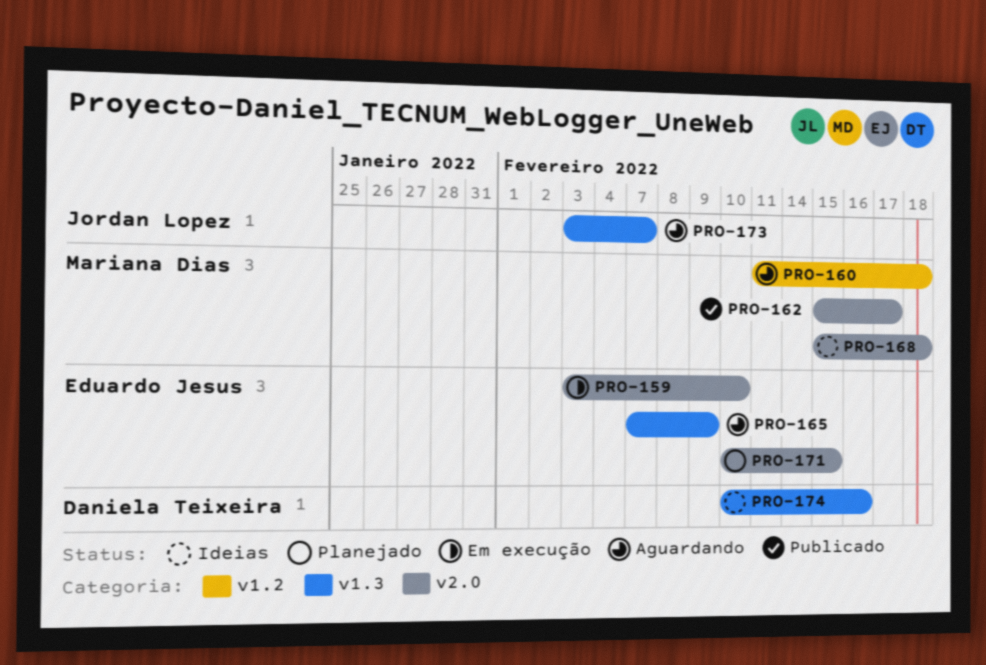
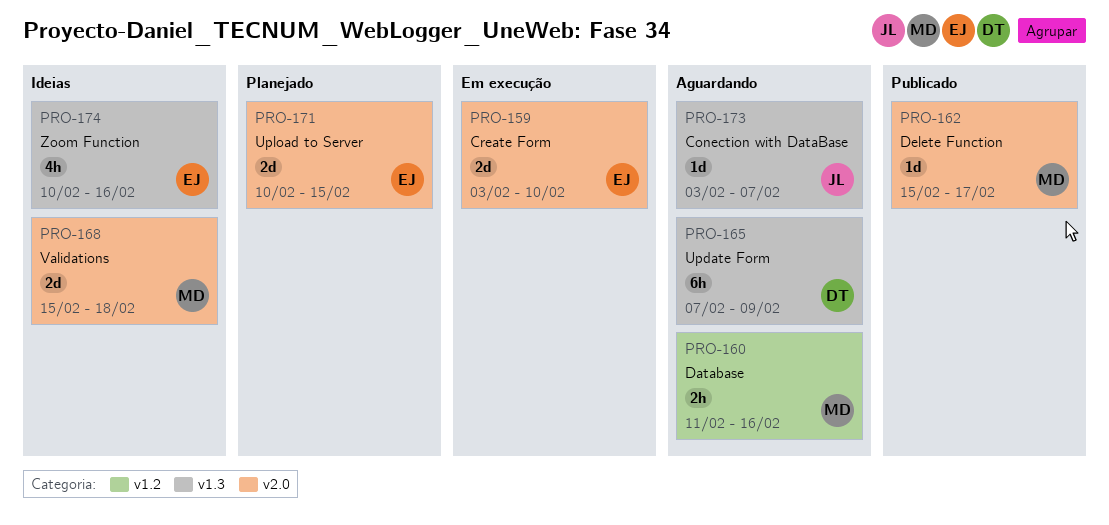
PRO-160, due: Feb 18 -> Feb 16
PRO-165, owner: Eduardo Jesus -> Daniela Teixeira
PRO-174, owner: Daniela Teixeira -> Eduardo Jesus

